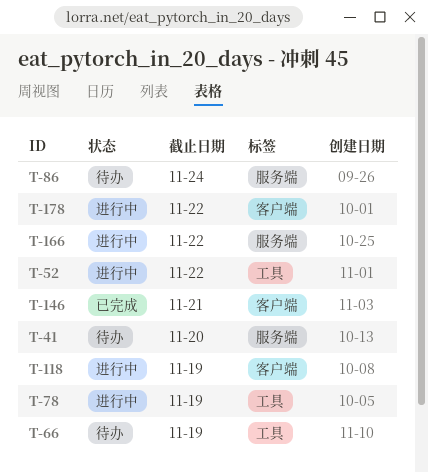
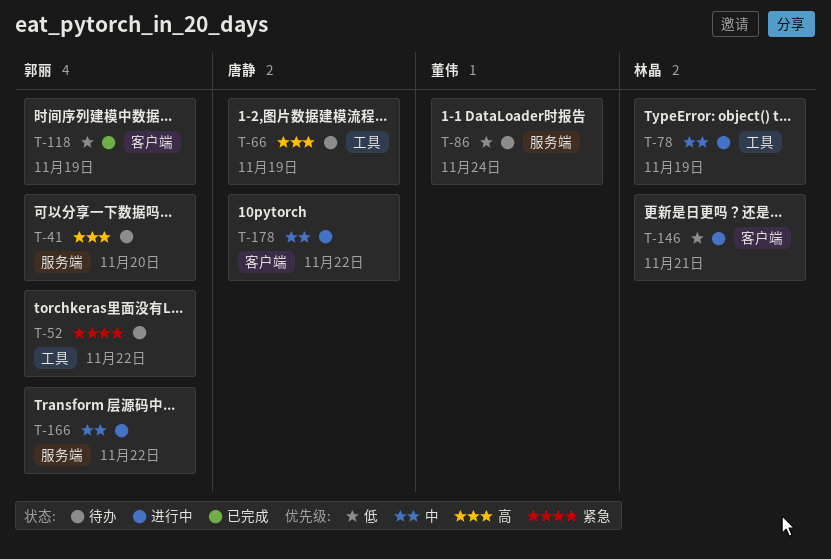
T-52, status: 进行中 -> 待办
T-118, status: 进行中 -> 已完成
T-146, status: 已完成 -> 进行中

